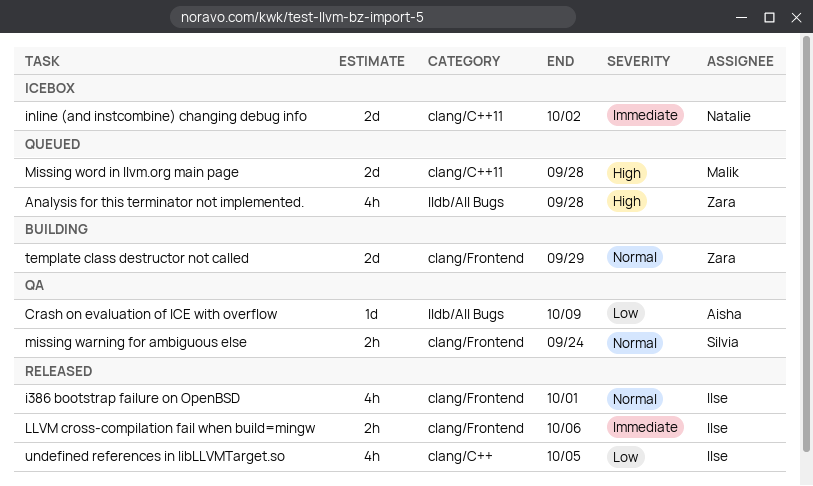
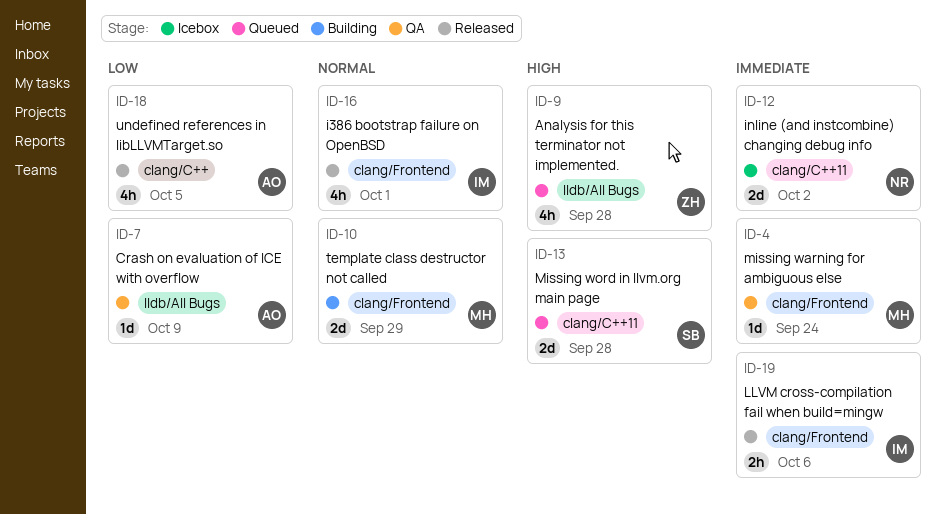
missing warning for ambiguous else, owner: Silvia -> Malik
missing warning for ambiguous else, priority: Normal -> Immediate
missing warning for ambiguous else, estimate: 2h -> 1d
Missing word in llvm.org main page, owner: Malik -> Silvia
template class destructor not called, owner: Zara -> Malik
undefined references in libLLVMTarget.so, owner: Ilse -> Aisha

